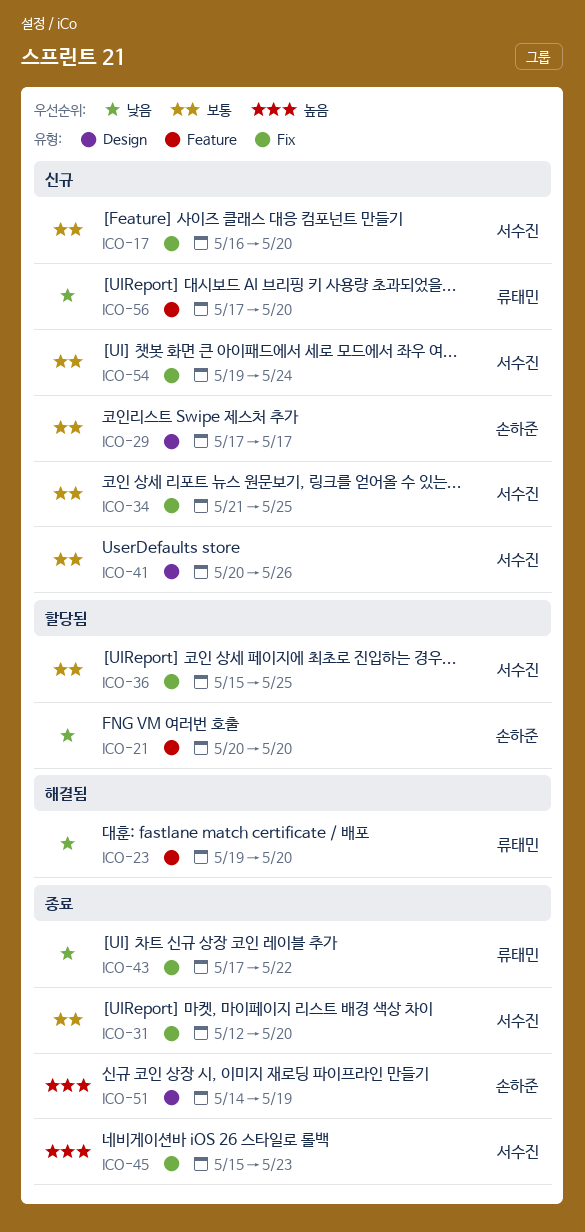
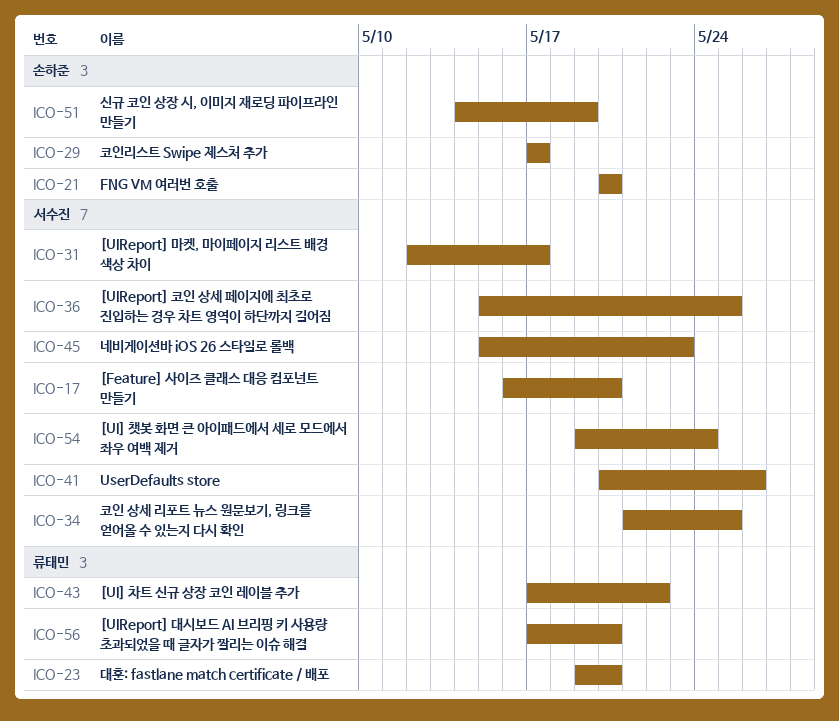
ICO-31, due: May 20 -> May 17

